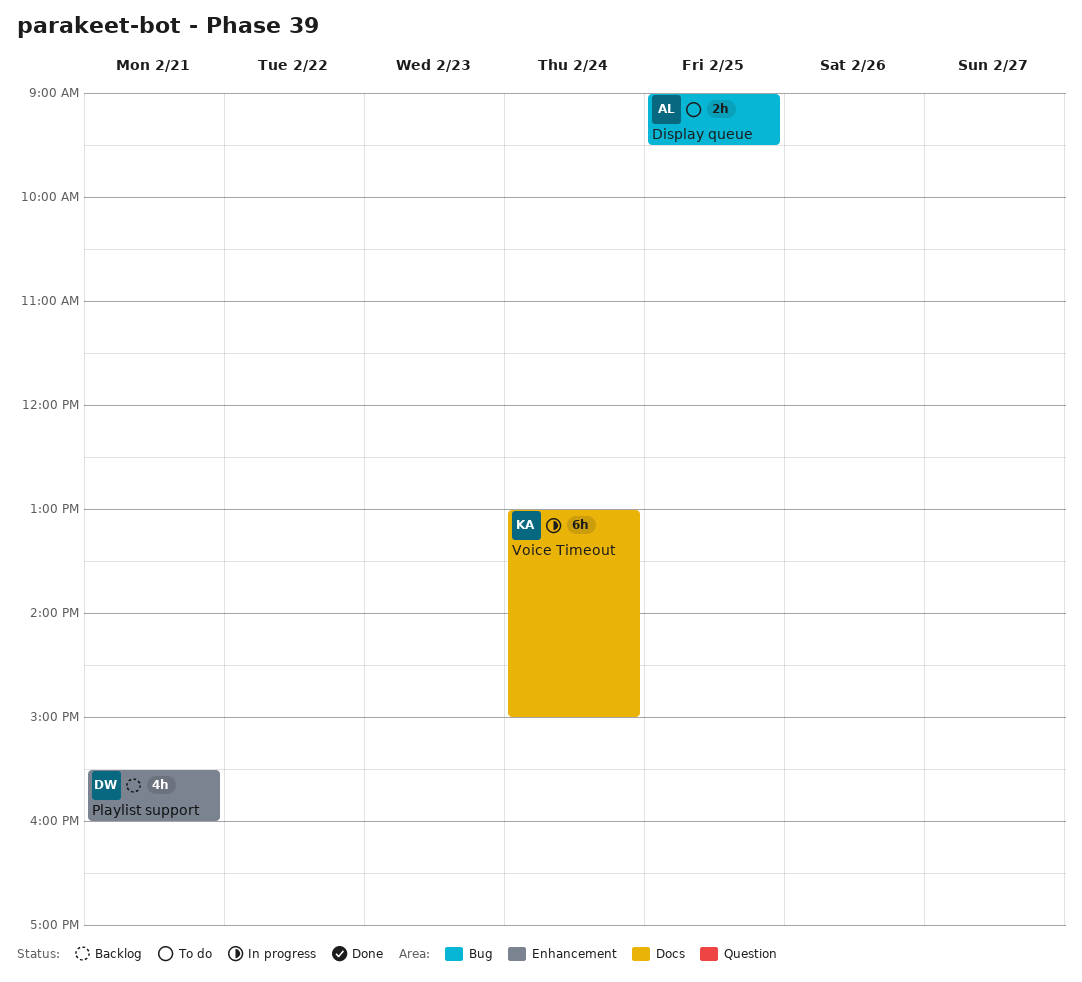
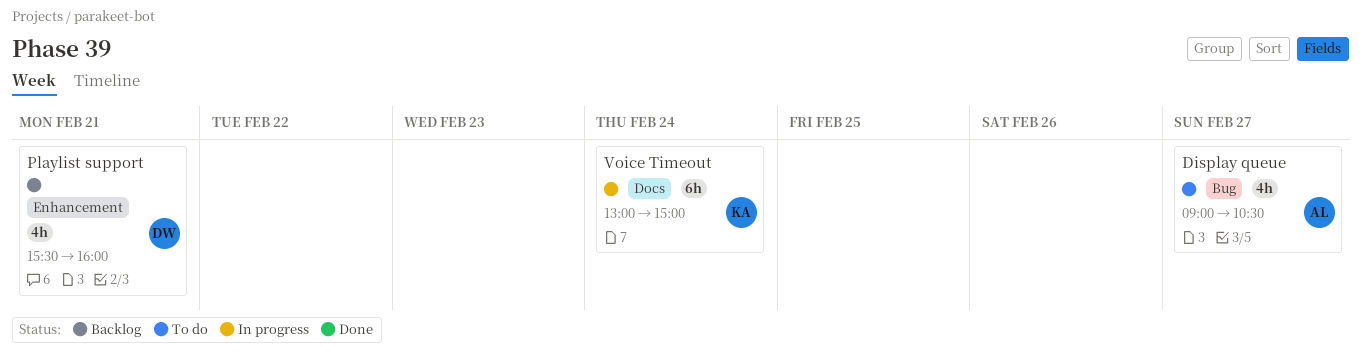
Display queue, estimate: 2h -> 4h
Display queue, day: Feb 25 -> Feb 27
Display queue, ends: 09:30 -> 10:30

